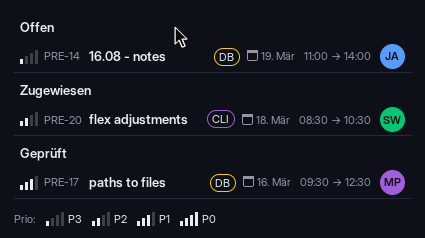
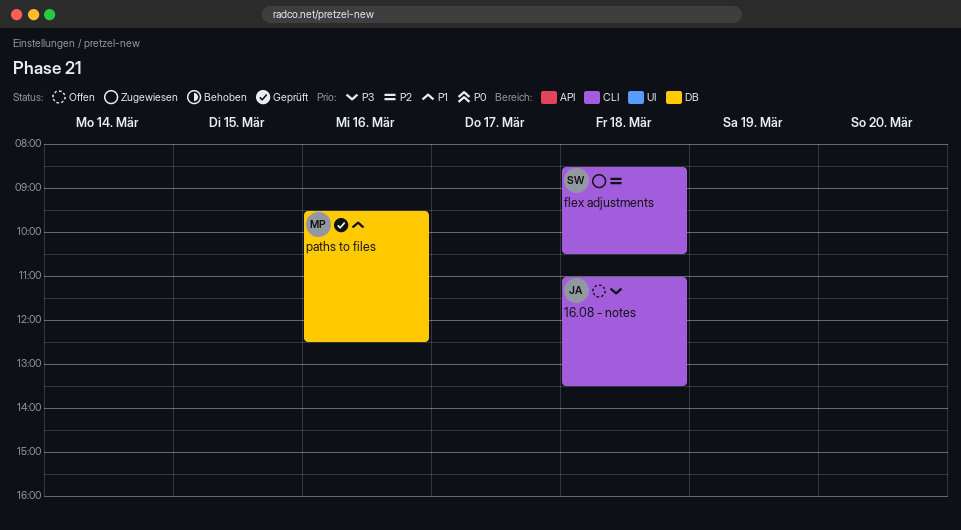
16.08 - notes, label: DB -> CLI
16.08 - notes, day: Mar 19 -> Mar 18
16.08 - notes, ends: 14:00 -> 13:30

